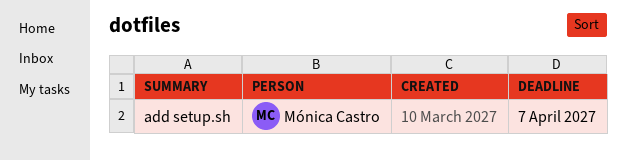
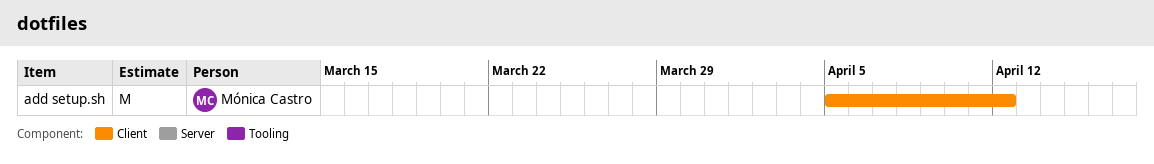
add setup.sh, due: Apr 7 -> Apr 12

